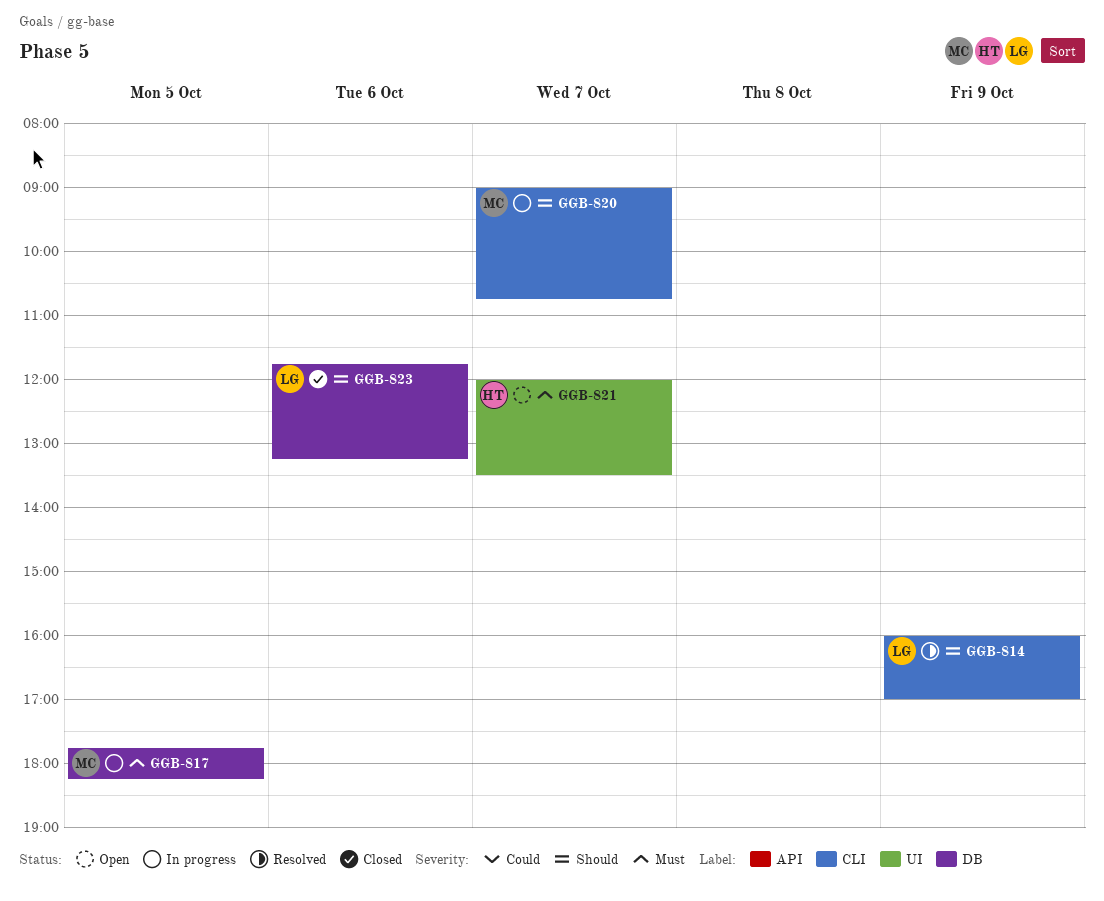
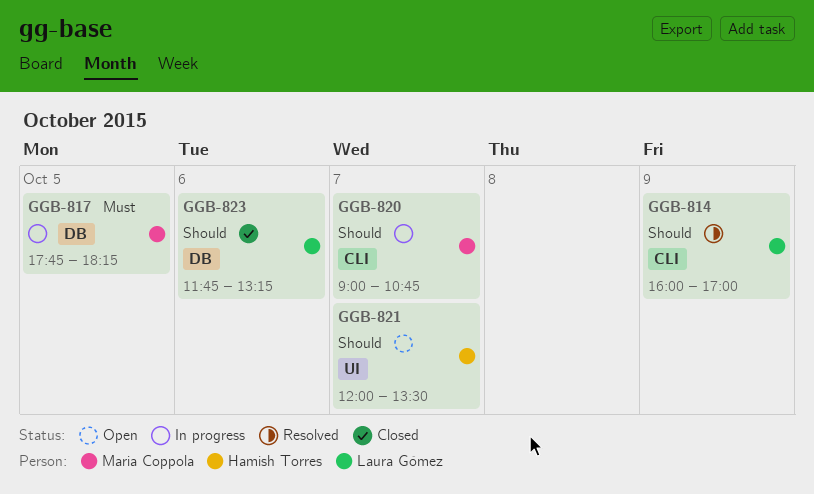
GGB-821, priority: Must -> Should

